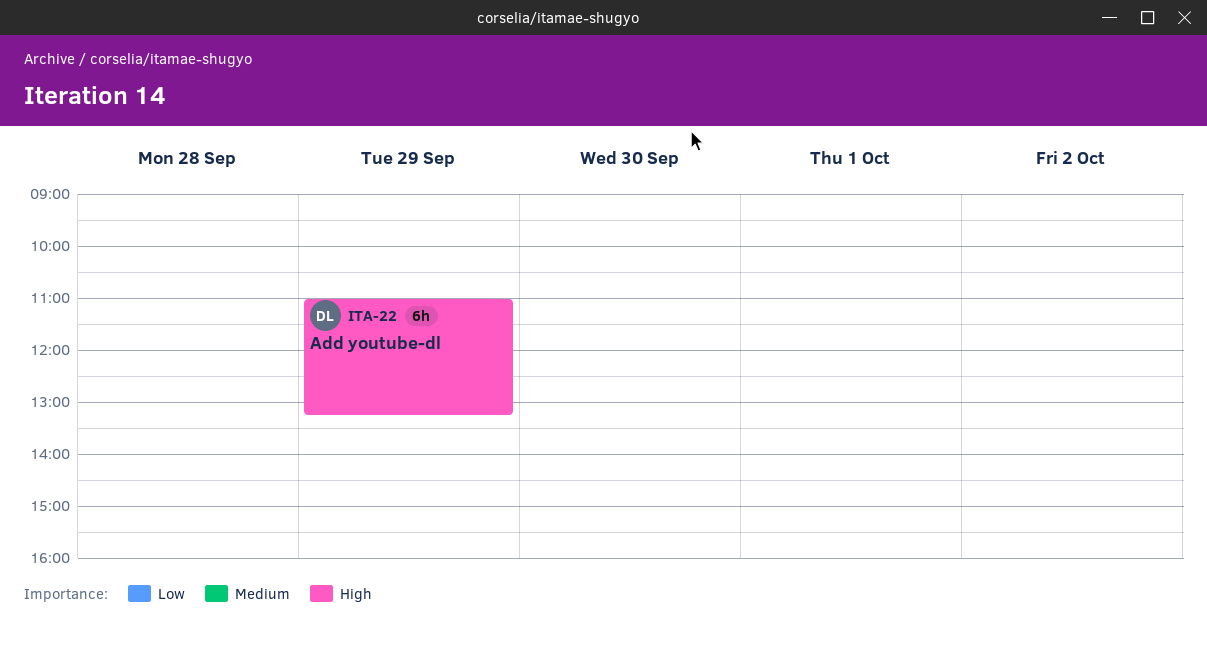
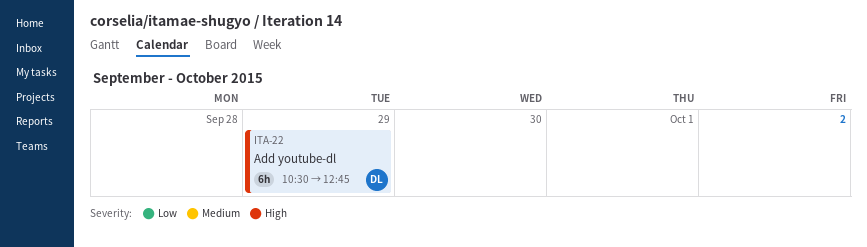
ITA-22, begins: 11:00 -> 10:30
ITA-22, ends: 13:15 -> 12:45

